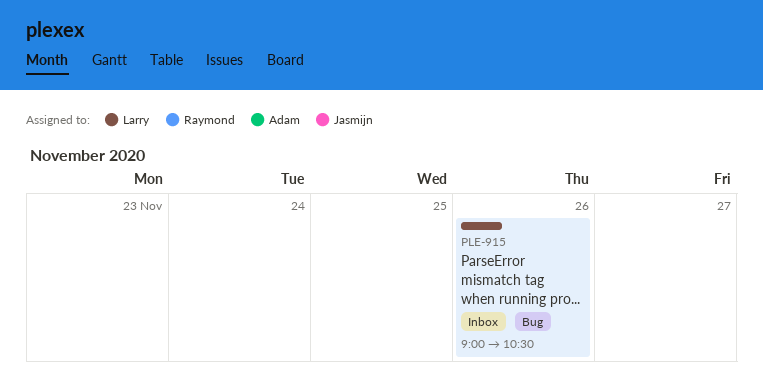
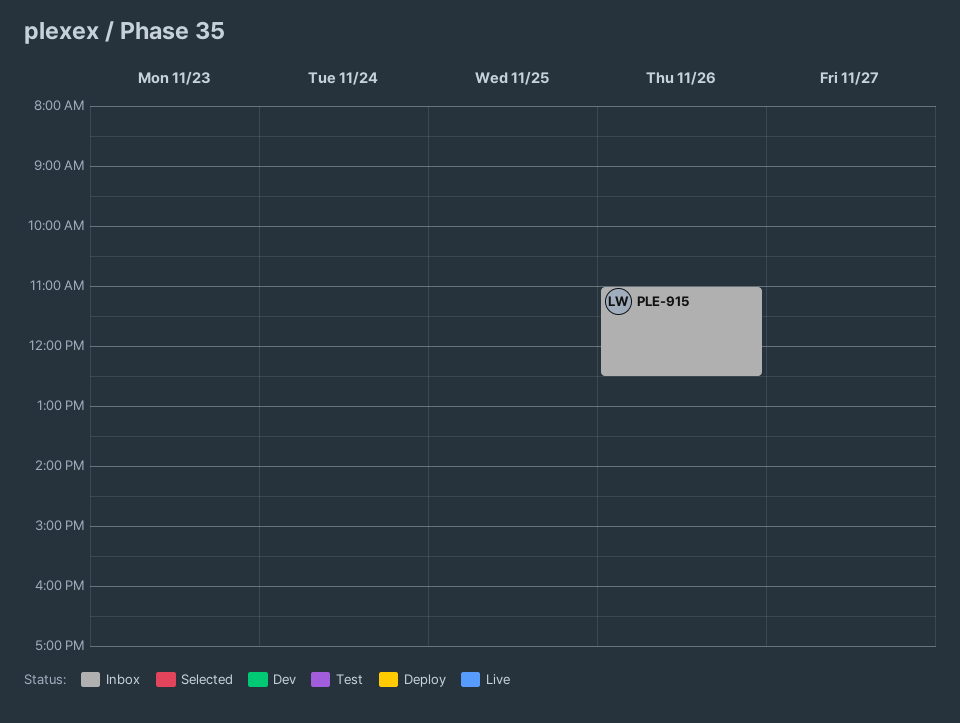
PLE-915, begins: 09:00 -> 11:00
PLE-915, ends: 10:30 -> 12:30

